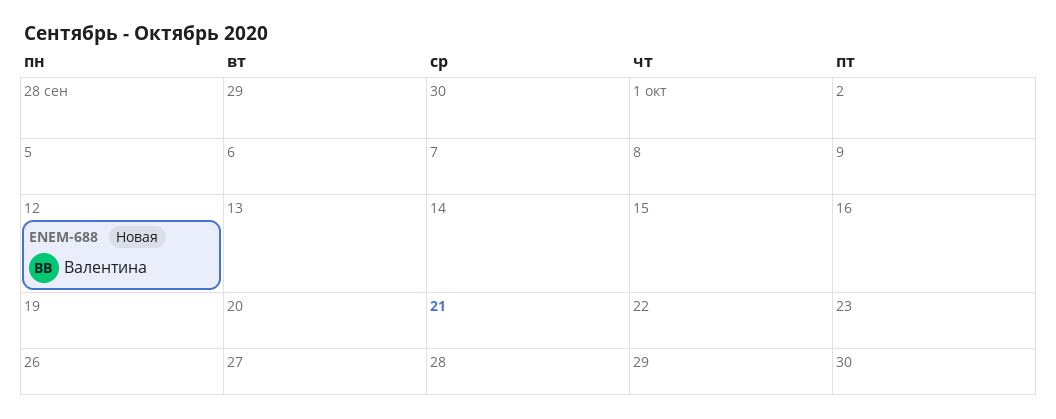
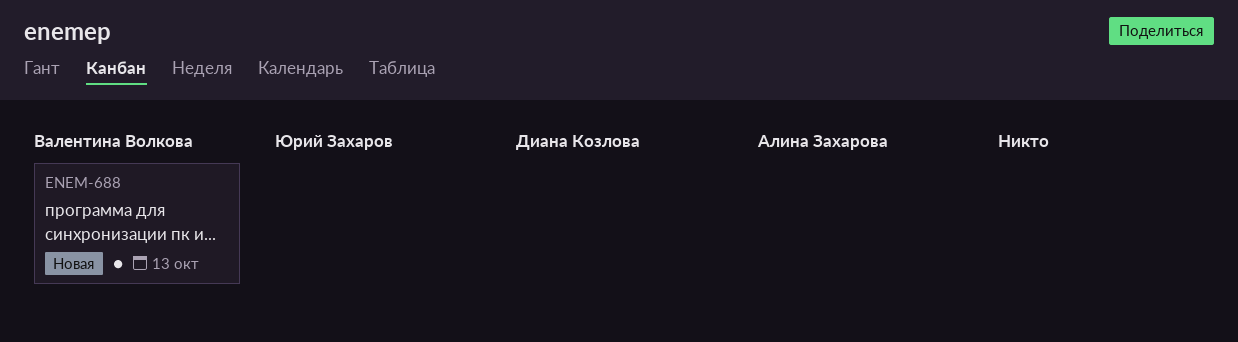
ENEM-688, due: Oct 12 -> Oct 13

